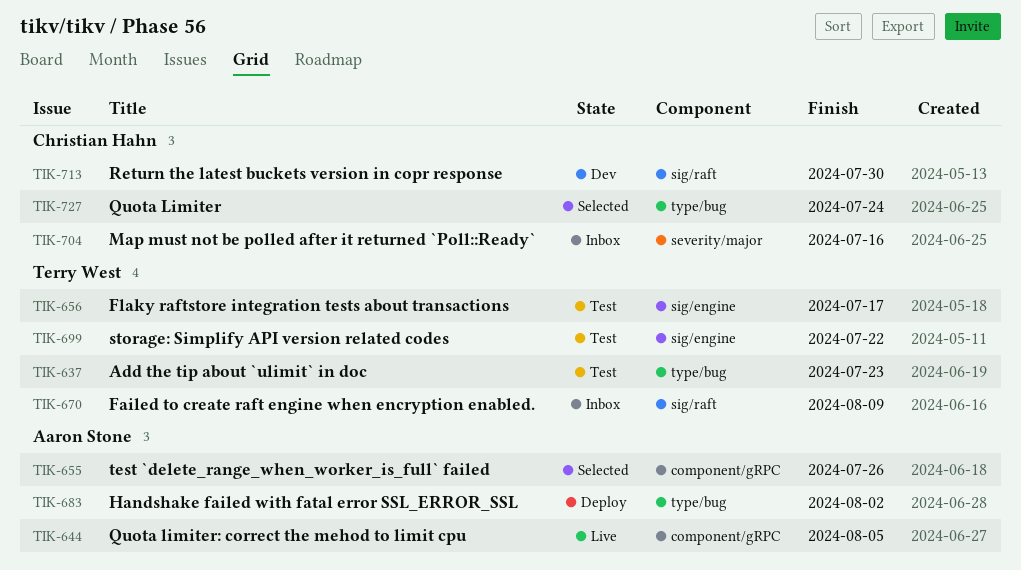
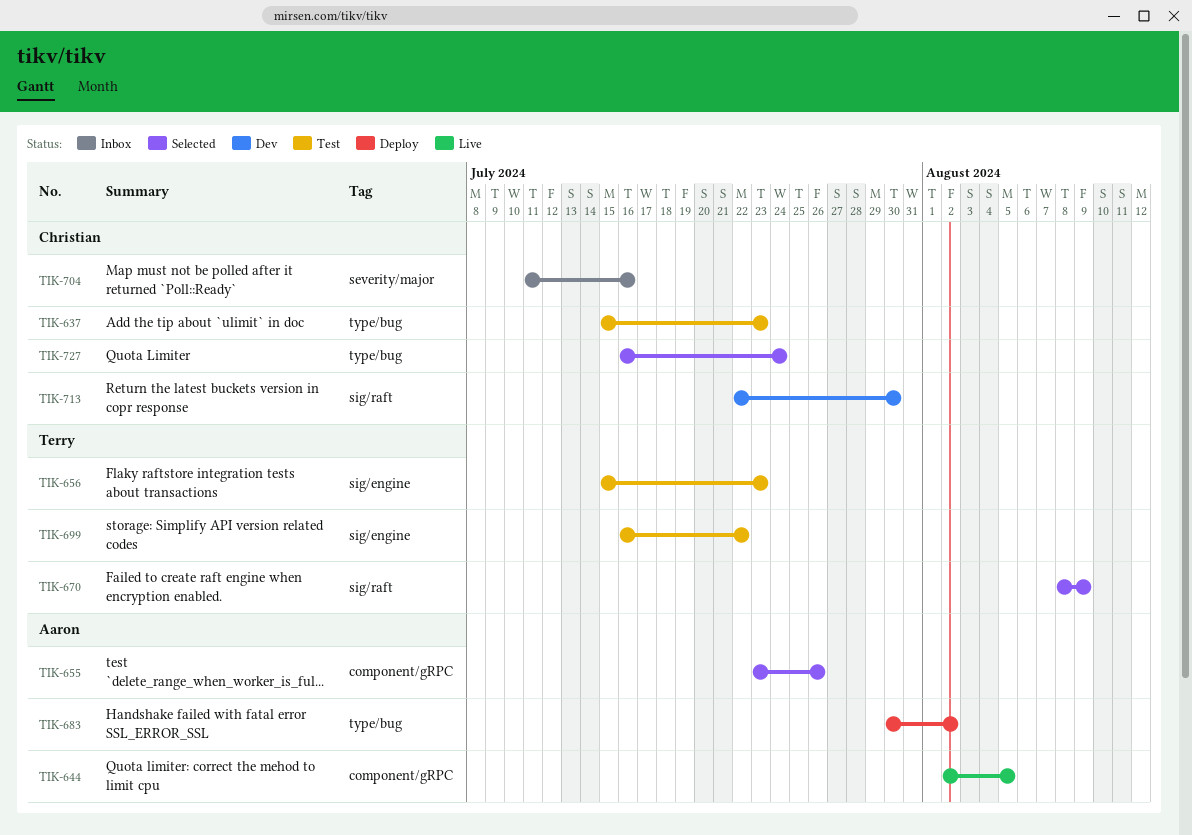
TIK-637, owner: Terry West -> Christian Hahn
TIK-656, due: Jul 17 -> Jul 23
TIK-670, status: Inbox -> Selected

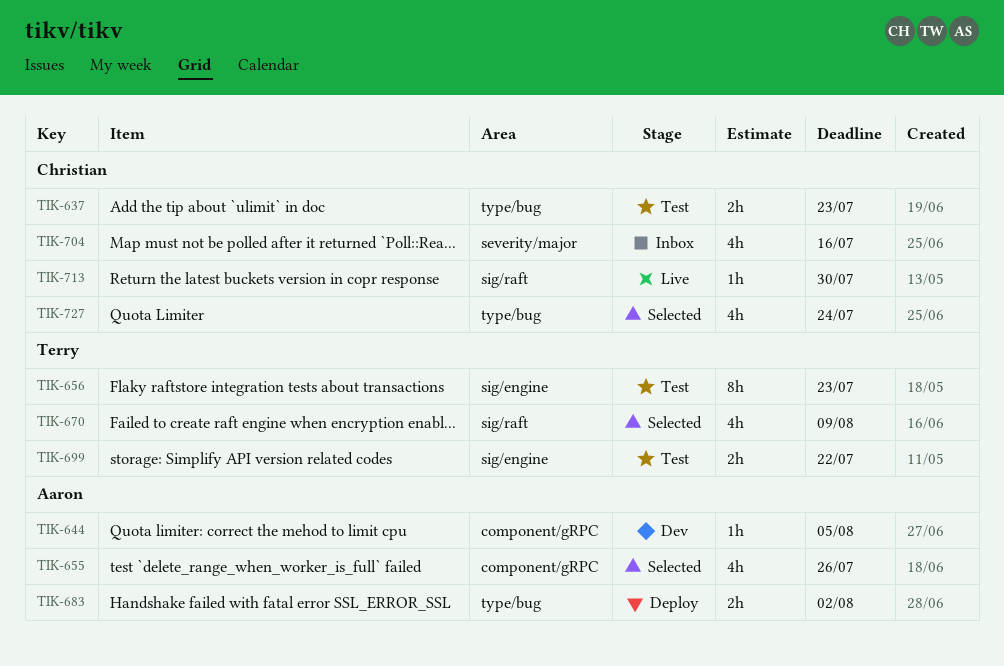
TIK-644, status: Live -> Dev
TIK-713, status: Dev -> Live

